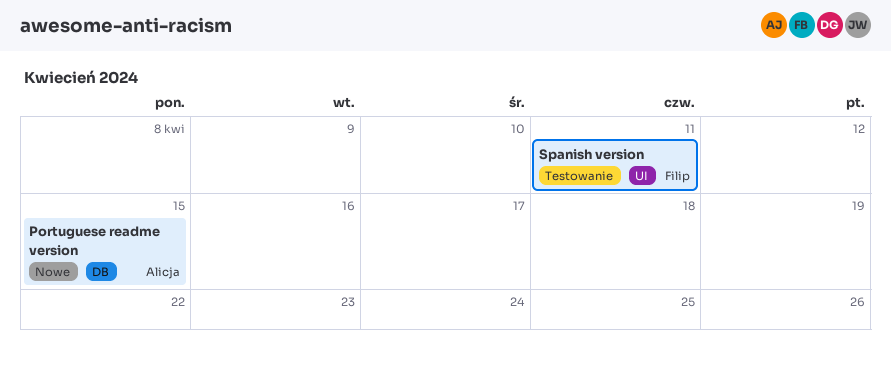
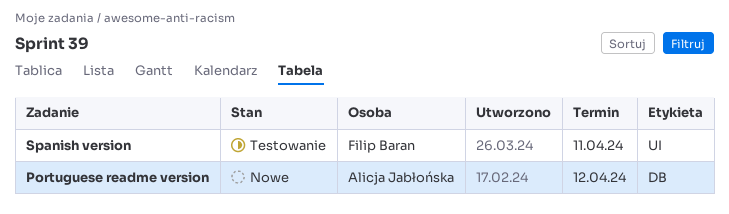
Portuguese readme version, due: Apr 15 -> Apr 12

